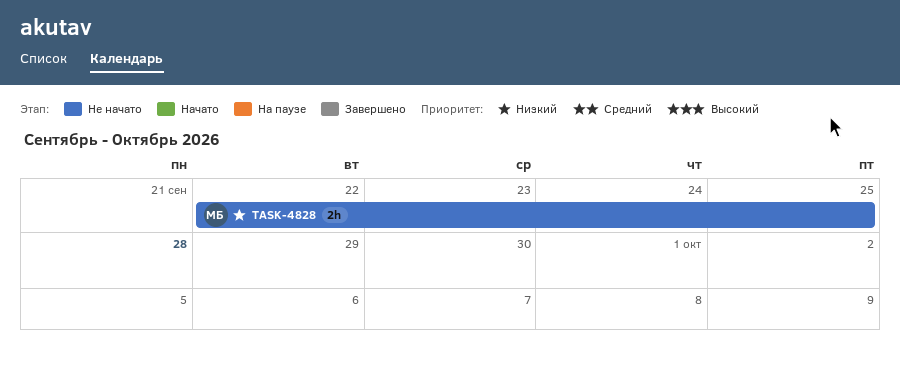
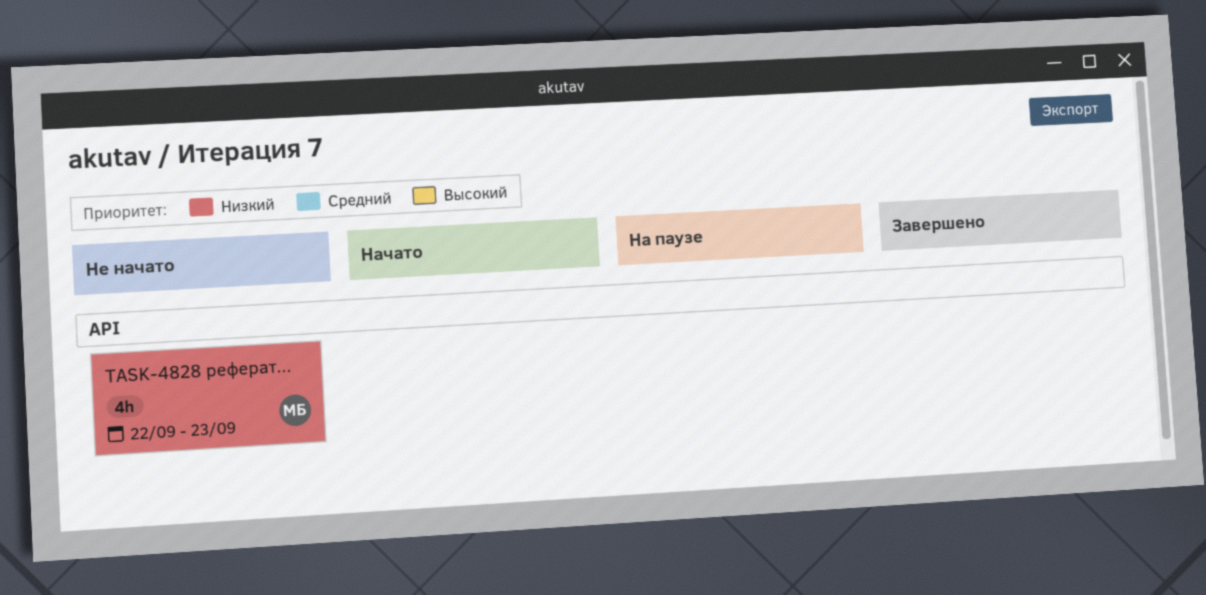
TASK-4828, estimate: 2h -> 4h
TASK-4828, due: Sep 25 -> Sep 23

